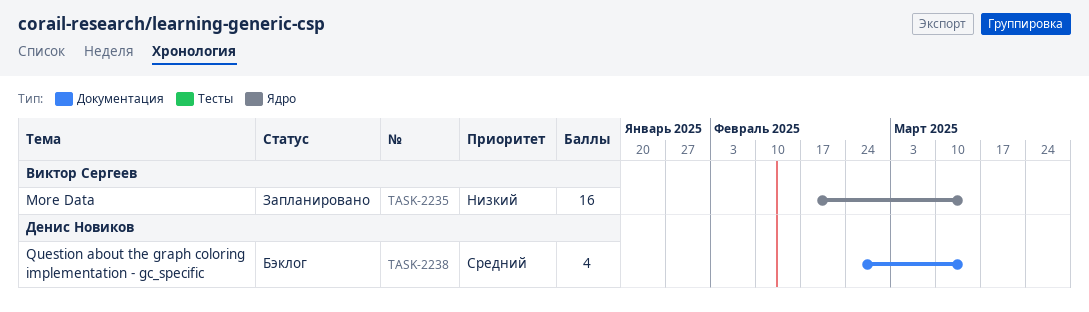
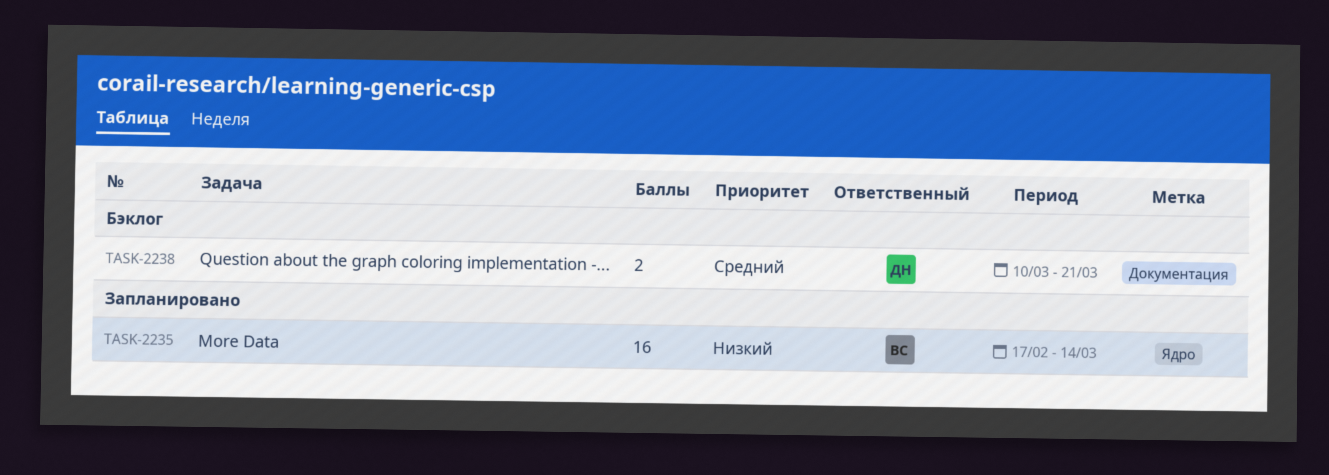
TASK-2238, estimate: 4 -> 2
TASK-2238, start: Feb 24 -> Mar 10
TASK-2238, due: Mar 14 -> Mar 21

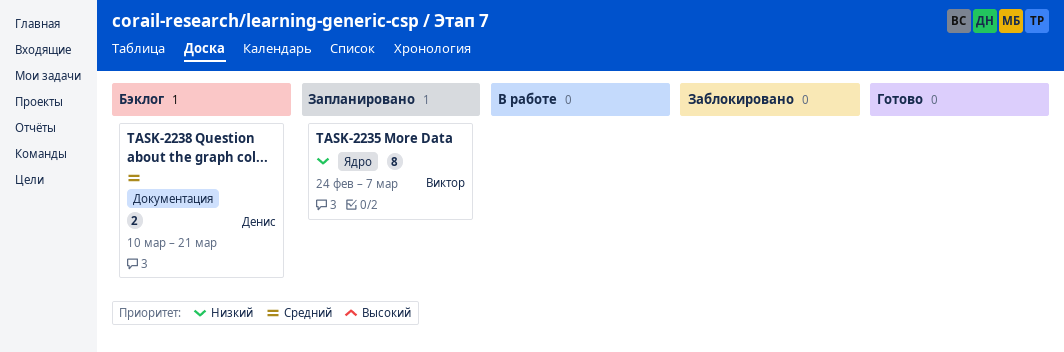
TASK-2235, estimate: 16 -> 8
TASK-2235, start: Feb 17 -> Feb 24
TASK-2235, due: Mar 14 -> Mar 7

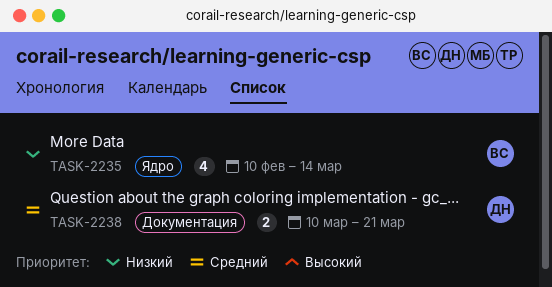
TASK-2235, estimate: 8 -> 4
TASK-2235, start: Feb 24 -> Feb 10
TASK-2235, due: Mar 7 -> Mar 14

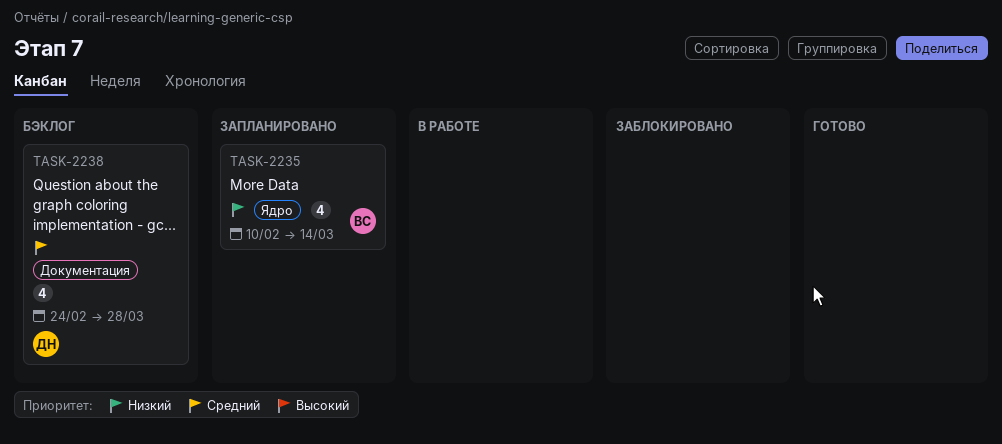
TASK-2238, estimate: 2 -> 4
TASK-2238, start: Mar 10 -> Feb 24
TASK-2238, due: Mar 21 -> Mar 28

